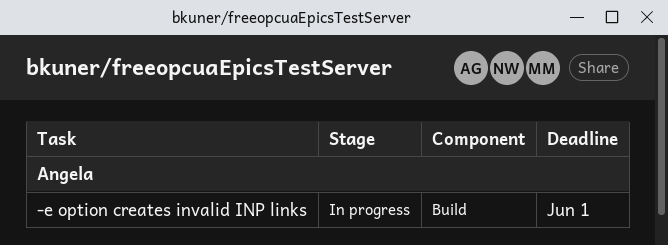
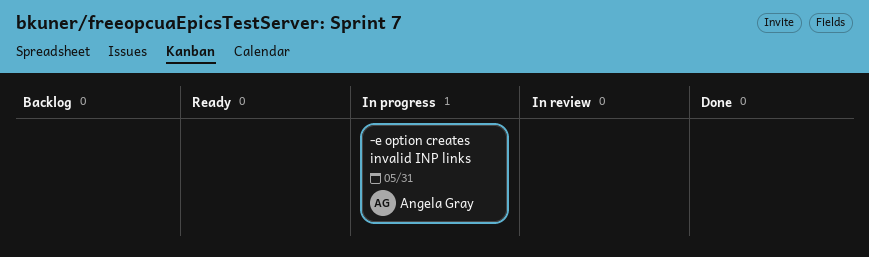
-e option creates invalid INP links, due: Jun 1 -> May 31

